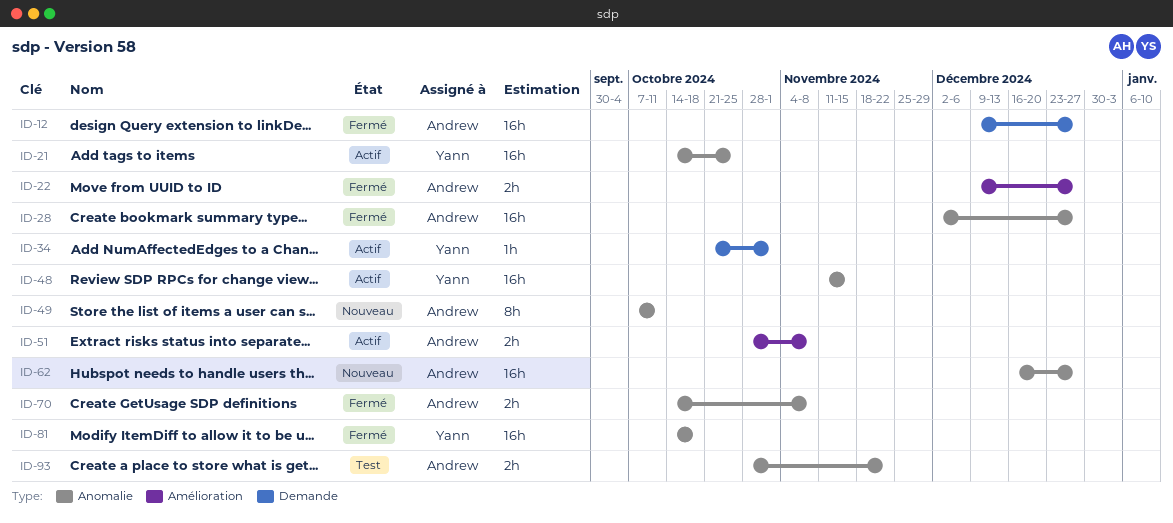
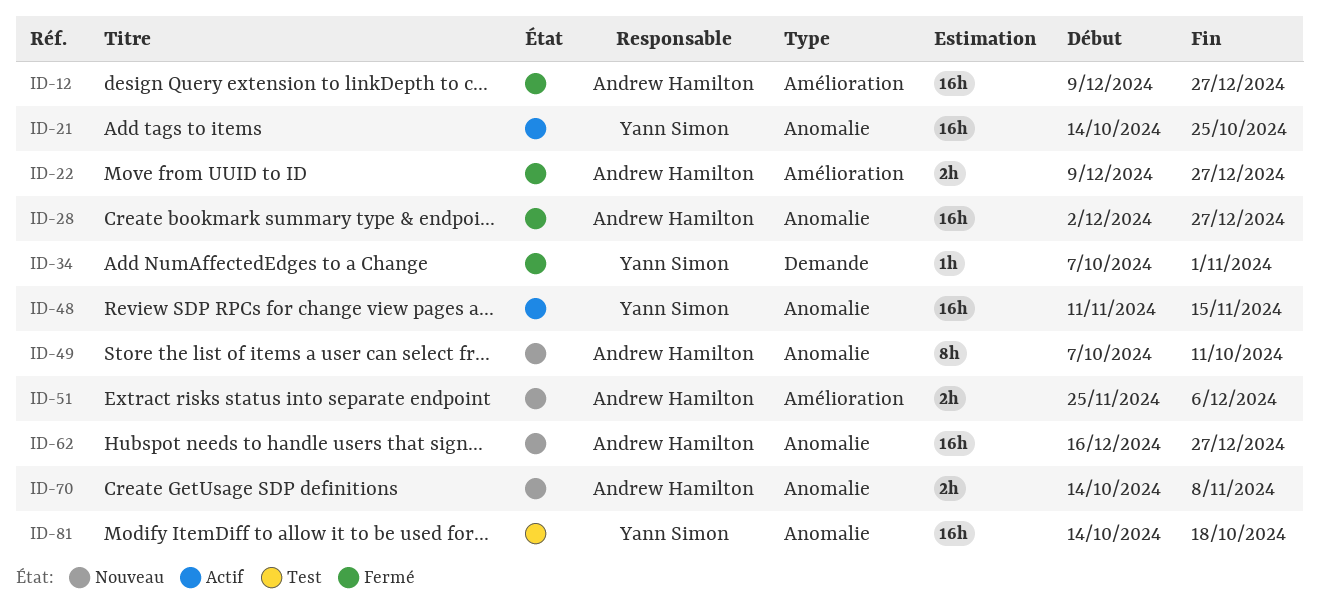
ID-12, label: Demande -> Amélioration
ID-34, status: Actif -> Fermé
ID-34, start: Oct 21 -> Oct 7
ID-51, status: Actif -> Nouveau
ID-51, start: Oct 28 -> Nov 25
ID-51, due: Nov 8 -> Dec 6
ID-70, status: Fermé -> Nouveau
ID-81, status: Fermé -> Test
ID-93: present -> none

